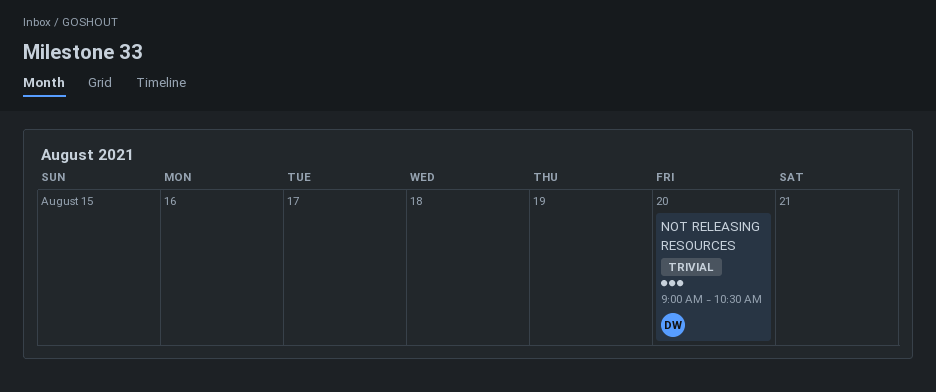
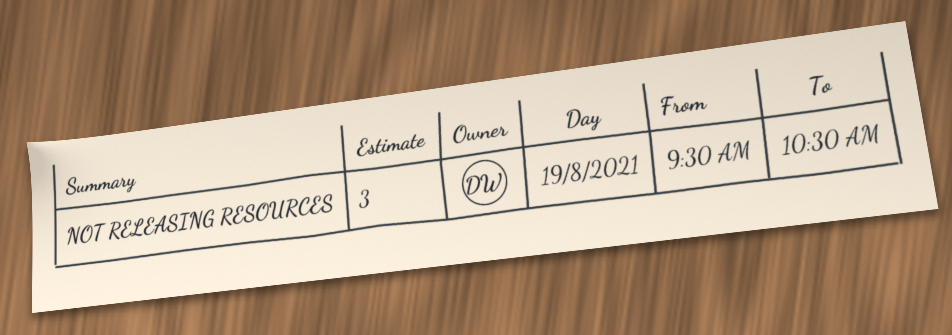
NOT RELEASING RESOURCES, day: Aug 20 -> Aug 19
NOT RELEASING RESOURCES, begins: 09:00 -> 09:30

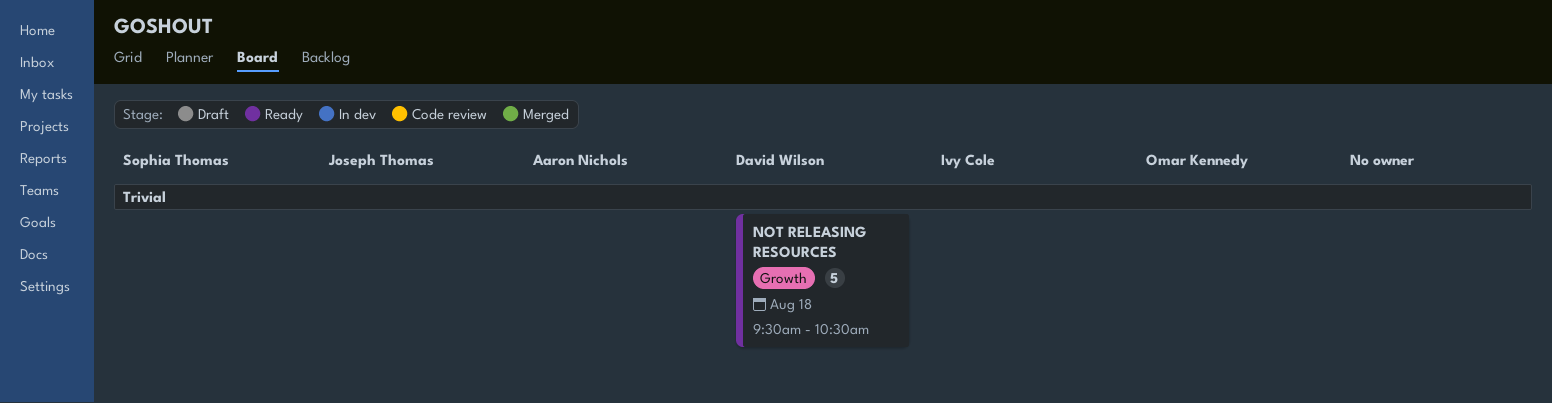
NOT RELEASING RESOURCES, estimate: 3 -> 5
NOT RELEASING RESOURCES, day: Aug 19 -> Aug 18

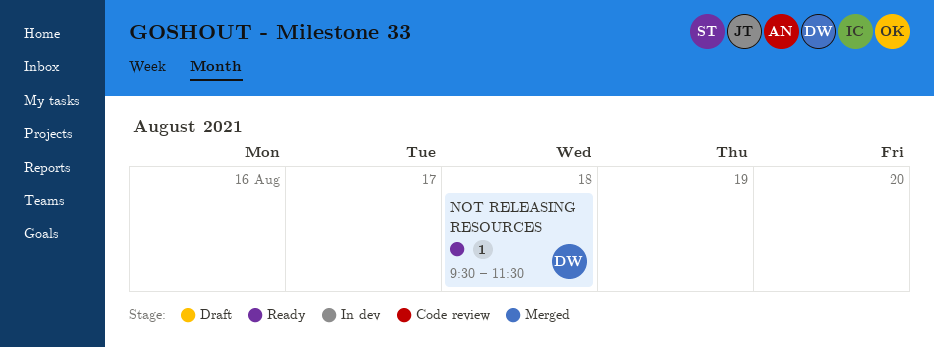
NOT RELEASING RESOURCES, estimate: 5 -> 1
NOT RELEASING RESOURCES, ends: 10:30 -> 11:30

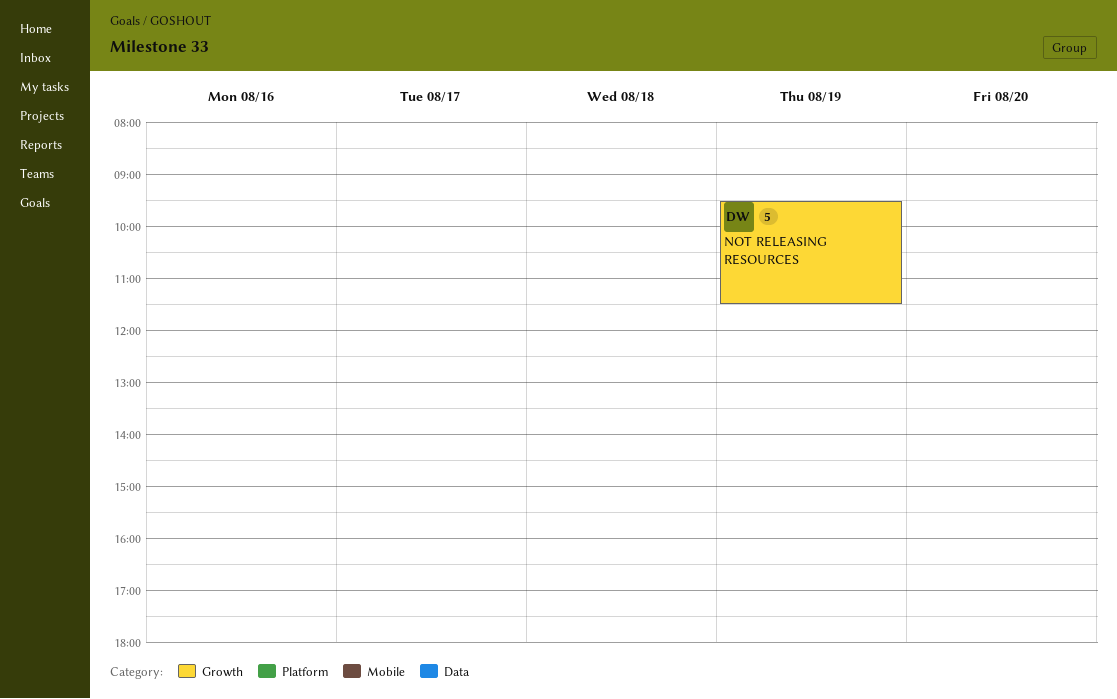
NOT RELEASING RESOURCES, estimate: 1 -> 5
NOT RELEASING RESOURCES, day: Aug 18 -> Aug 19

